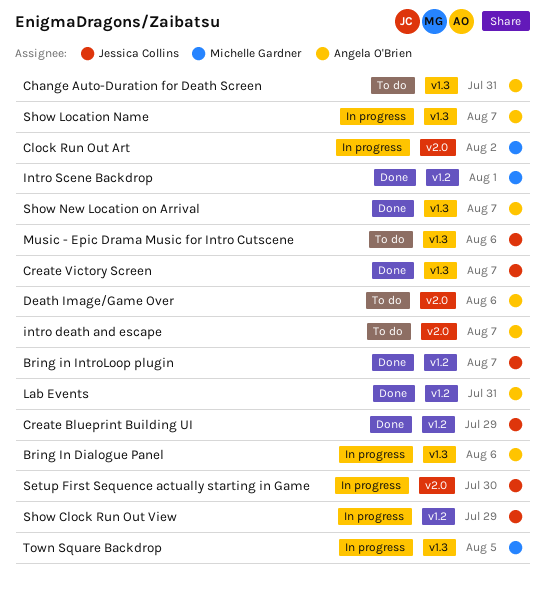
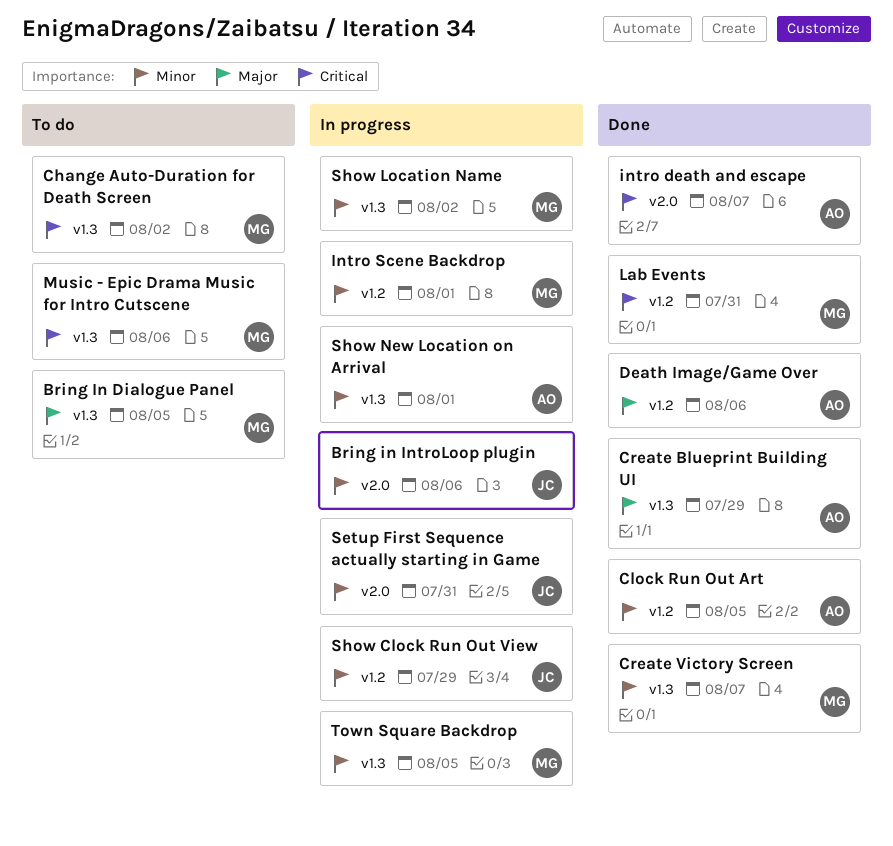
Bring In Dialogue Panel, status: In progress -> To do
Bring In Dialogue Panel, owner: Angela O'Brien -> Michelle Gardner
Bring In Dialogue Panel, due: Aug 6 -> Aug 5
Bring in IntroLoop plugin, status: Done -> In progress
Bring in IntroLoop plugin, label: v1.2 -> v2.0
Bring in IntroLoop plugin, due: Aug 7 -> Aug 6
Change Auto-Duration for Death Screen, owner: Angela O'Brien -> Michelle Gardner
Change Auto-Duration for Death Screen, due: Jul 31 -> Aug 2
Clock Run Out Art, status: In progress -> Done
Clock Run Out Art, owner: Michelle Gardner -> Angela O'Brien
Clock Run Out Art, label: v2.0 -> v1.2
Clock Run Out Art, due: Aug 2 -> Aug 5
Create Blueprint Building UI, owner: Jessica Collins -> Angela O'Brien
Create Blueprint Building UI, label: v1.2 -> v1.3
Create Victory Screen, owner: Jessica Collins -> Michelle Gardner
Death Image/Game Over, status: To do -> Done
Death Image/Game Over, label: v2.0 -> v1.2
intro death and escape, status: To do -> Done
Intro Scene Backdrop, status: Done -> In progress
Lab Events, owner: Angela O'Brien -> Michelle Gardner
Music - Epic Drama Music for Intro Cutscene, owner: Jessica Collins -> Michelle Gardner
Setup First Sequence actually starting in Game, due: Jul 30 -> Jul 31
Show Location Name, owner: Angela O'Brien -> Michelle Gardner
Show Location Name, due: Aug 7 -> Aug 2
Show New Location on Arrival, status: Done -> In progress
Show New Location on Arrival, due: Aug 7 -> Aug 1

